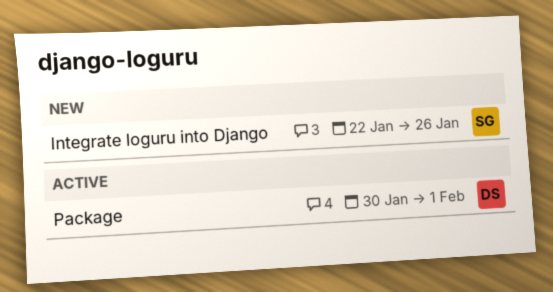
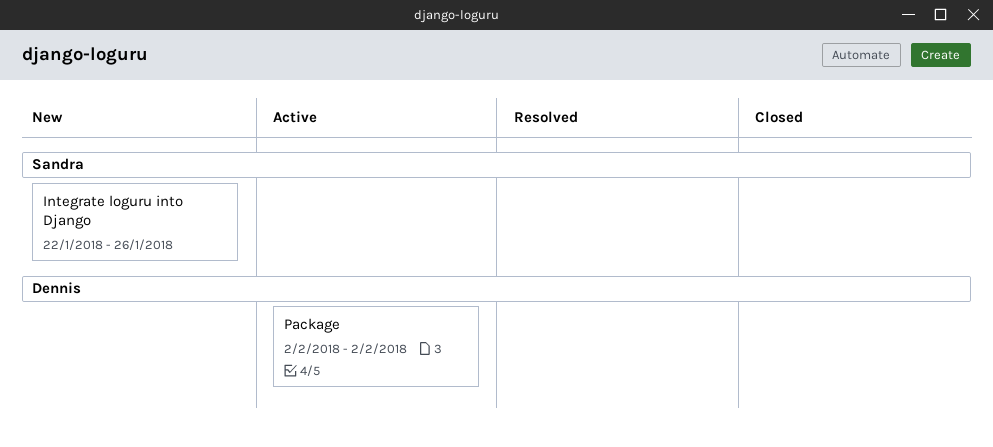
Package, start: Jan 30 -> Feb 2
Package, due: Feb 1 -> Feb 2

